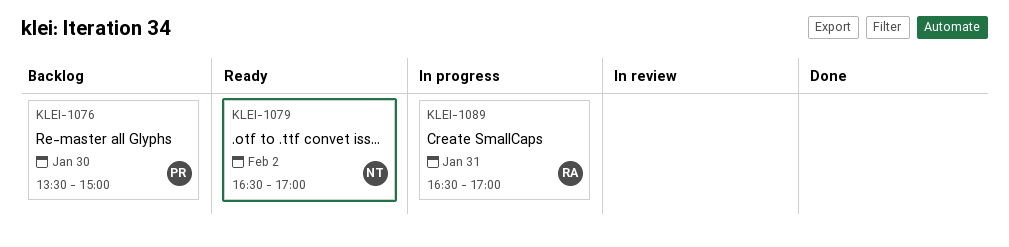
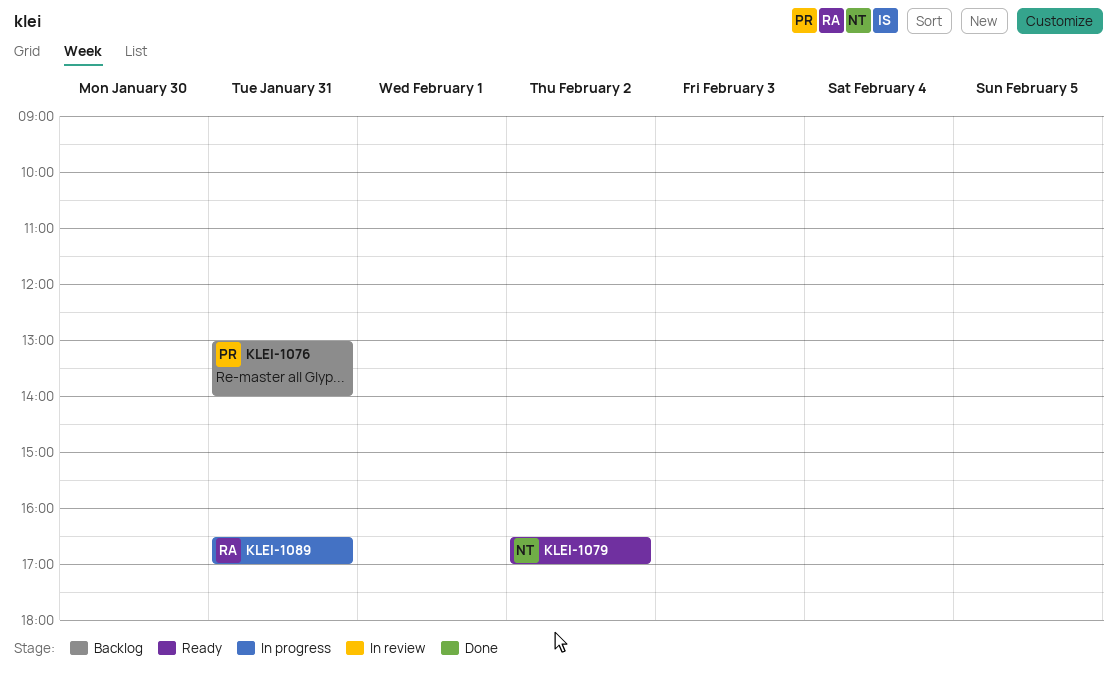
KLEI-1076, day: Jan 30 -> Jan 31
KLEI-1076, begins: 13:30 -> 13:00
KLEI-1076, ends: 15:00 -> 14:00

